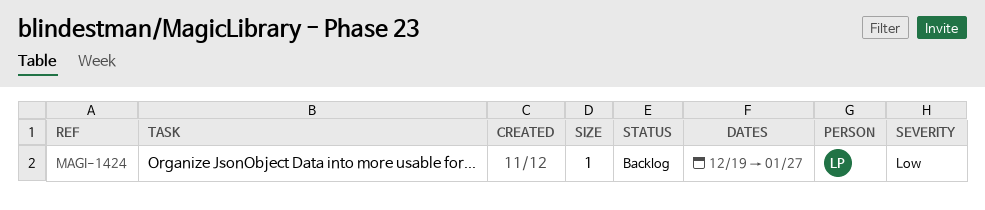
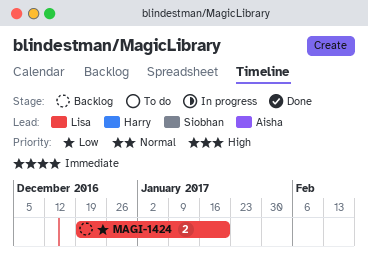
MAGI-1424, estimate: 1 -> 2
MAGI-1424, due: Jan 27 -> Jan 20

